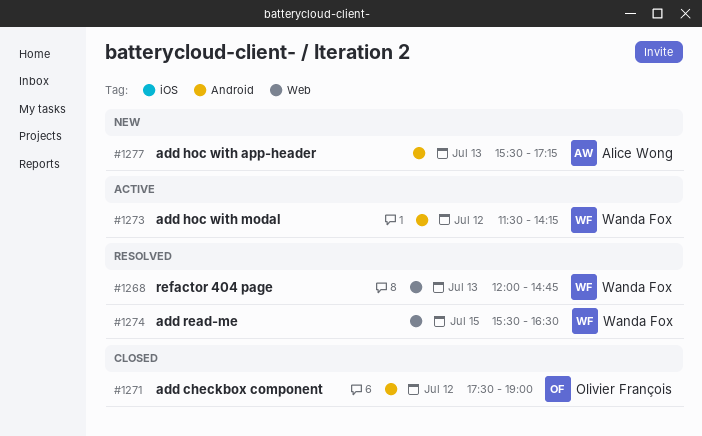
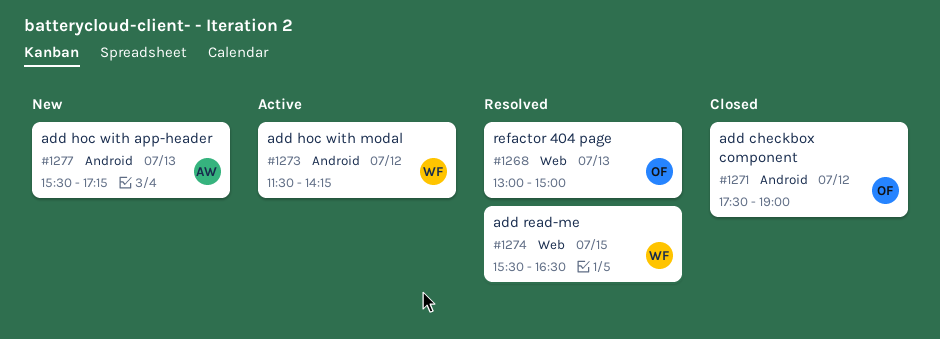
#1268, owner: Wanda Fox -> Olivier François
#1268, begins: 12:00 -> 13:00
#1268, ends: 14:45 -> 15:00

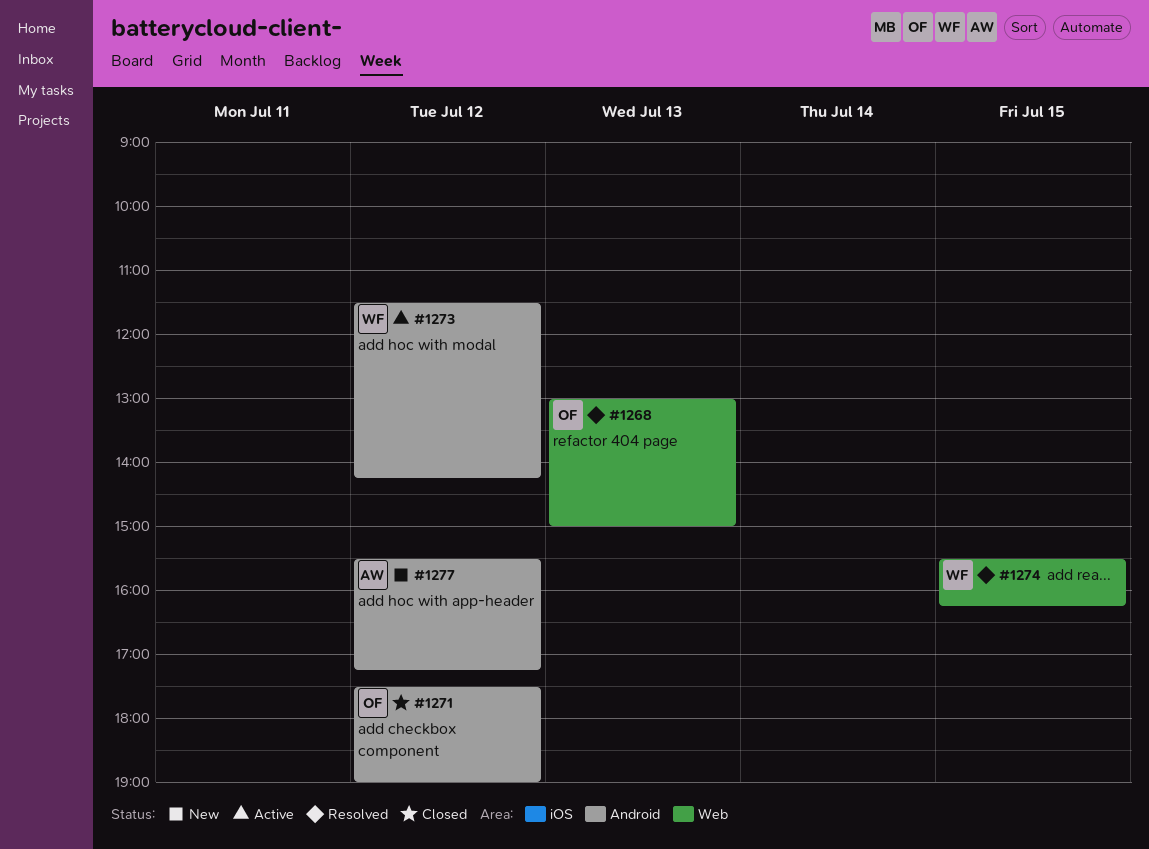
#1274, ends: 16:30 -> 16:15
#1277, day: Jul 13 -> Jul 12

